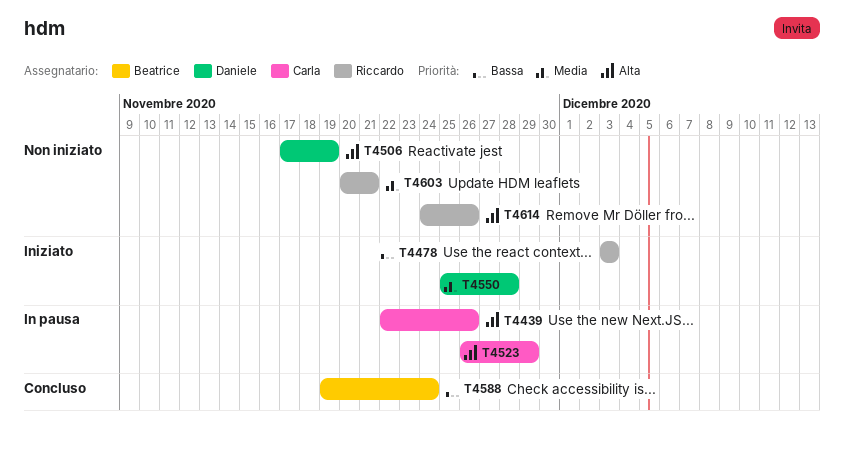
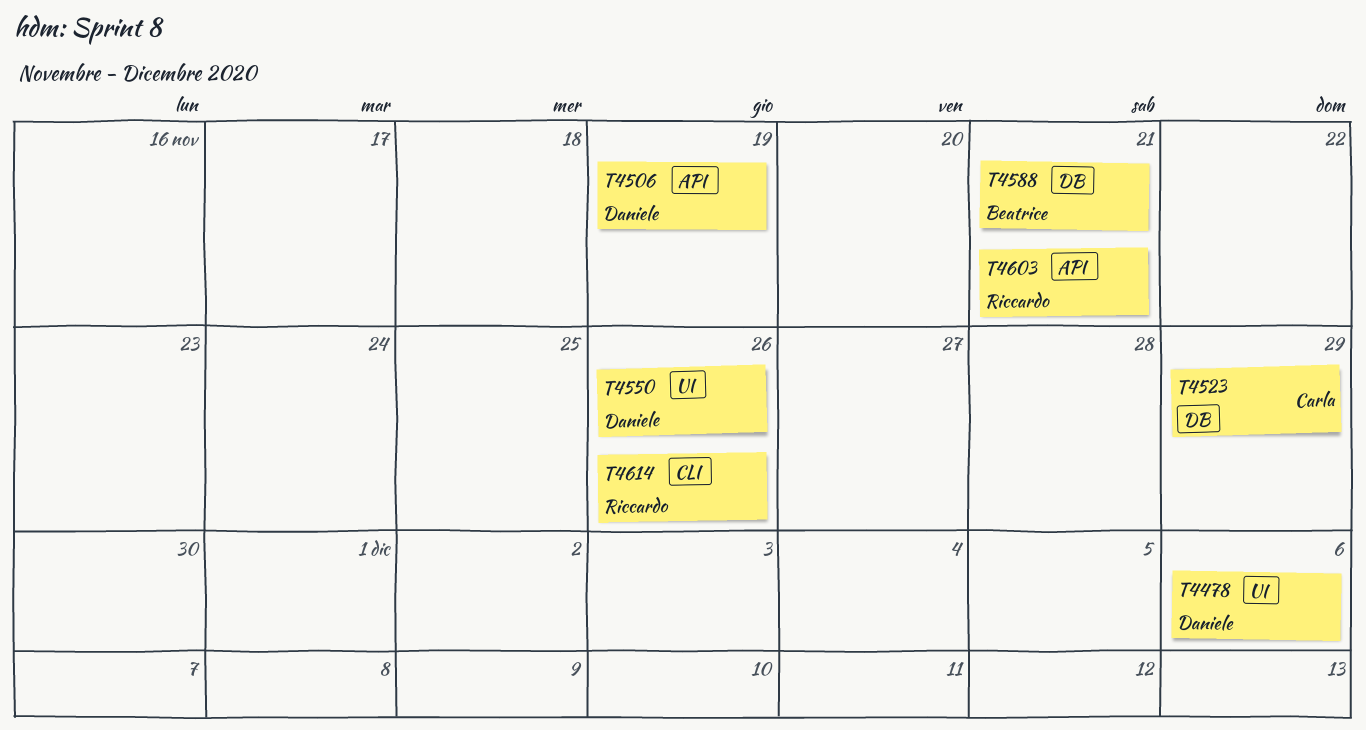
T4439: present -> none
T4478, owner: Riccardo -> Daniele
T4478, due: Dec 3 -> Dec 6
T4550, due: Nov 28 -> Nov 26
T4588, due: Nov 24 -> Nov 21

